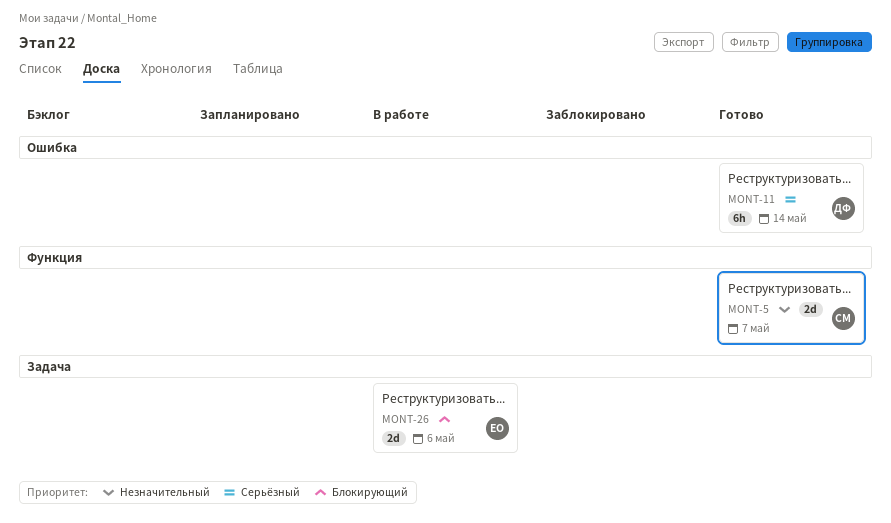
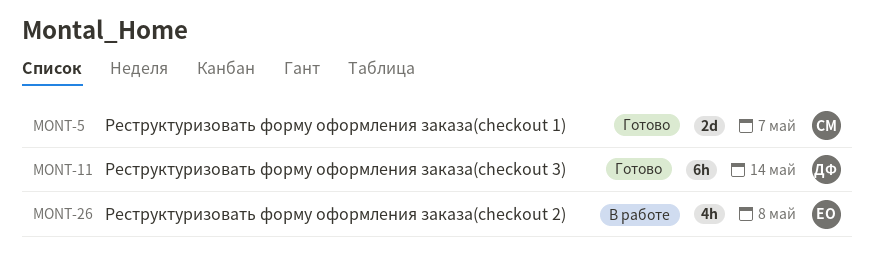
MONT-26, estimate: 2d -> 4h
MONT-26, due: May 6 -> May 8

